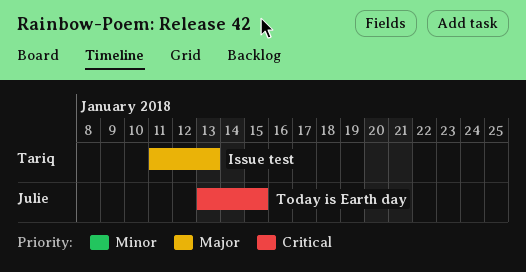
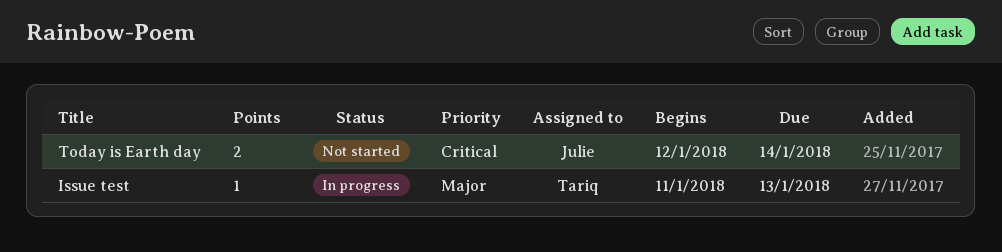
Today is Earth day, start: Jan 13 -> Jan 12
Today is Earth day, due: Jan 15 -> Jan 14

